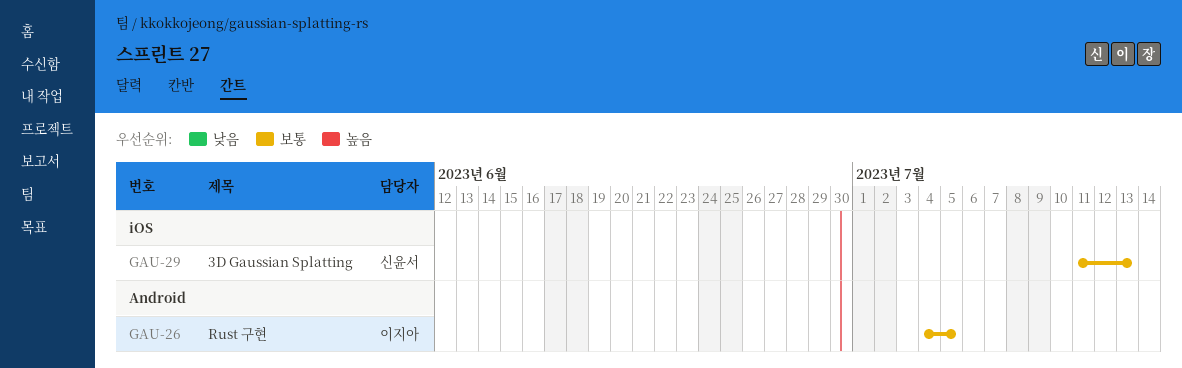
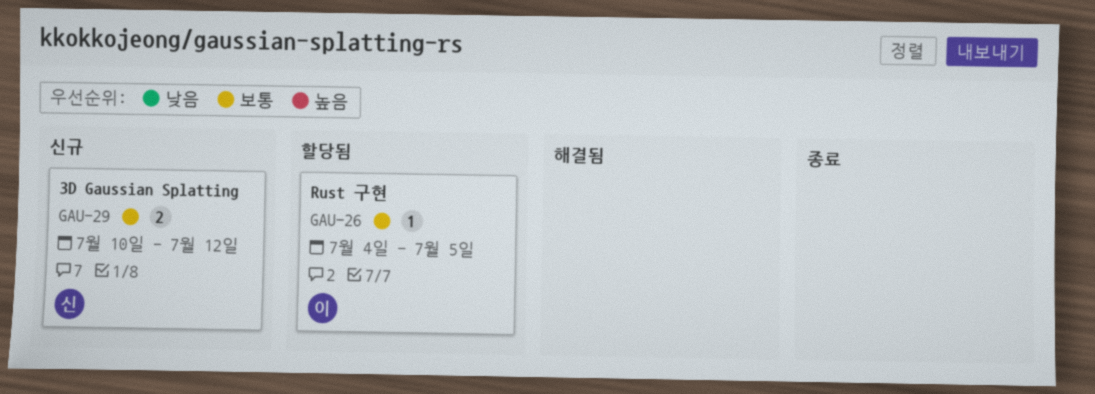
GAU-29, start: Jul 11 -> Jul 10
GAU-29, due: Jul 13 -> Jul 12

